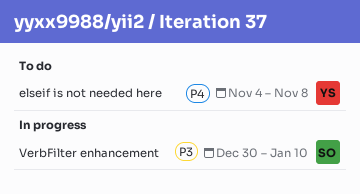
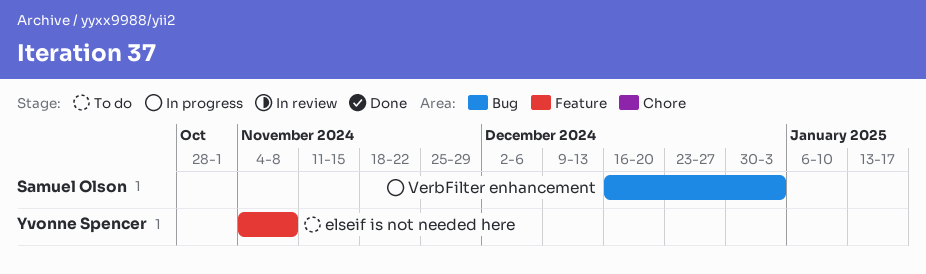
VerbFilter enhancement, start: Dec 30 -> Dec 16
VerbFilter enhancement, due: Jan 10 -> Jan 3

